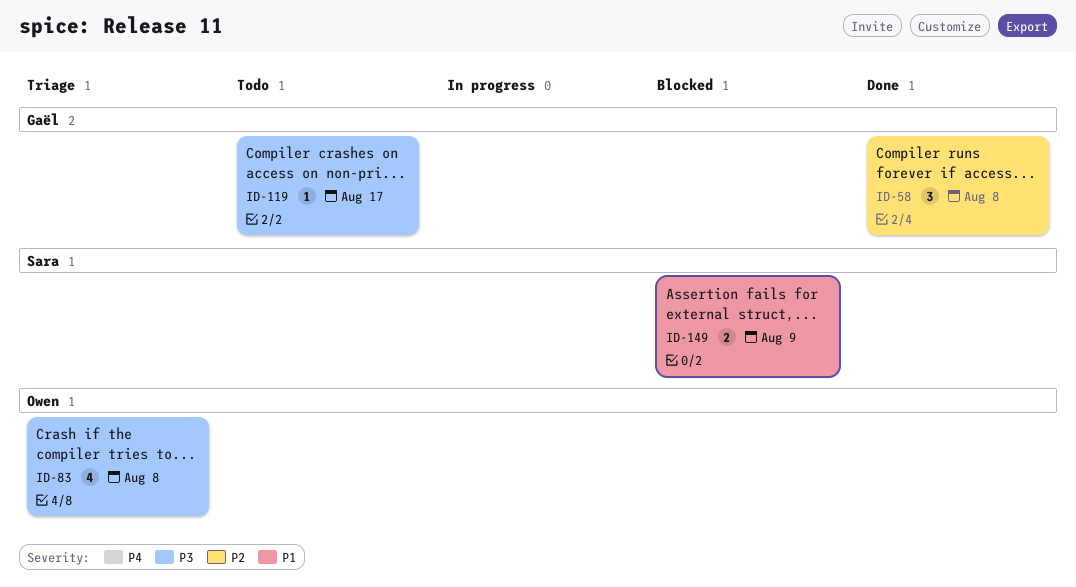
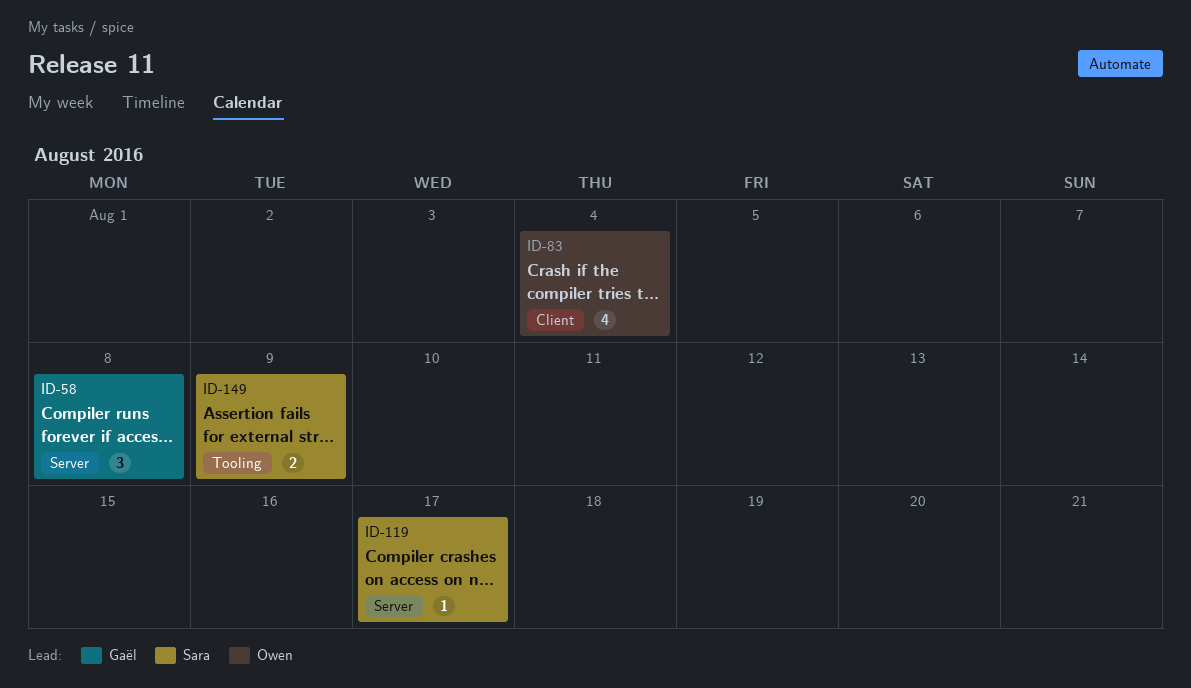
ID-83, due: Aug 8 -> Aug 4
ID-119, owner: Gaël -> Sara

